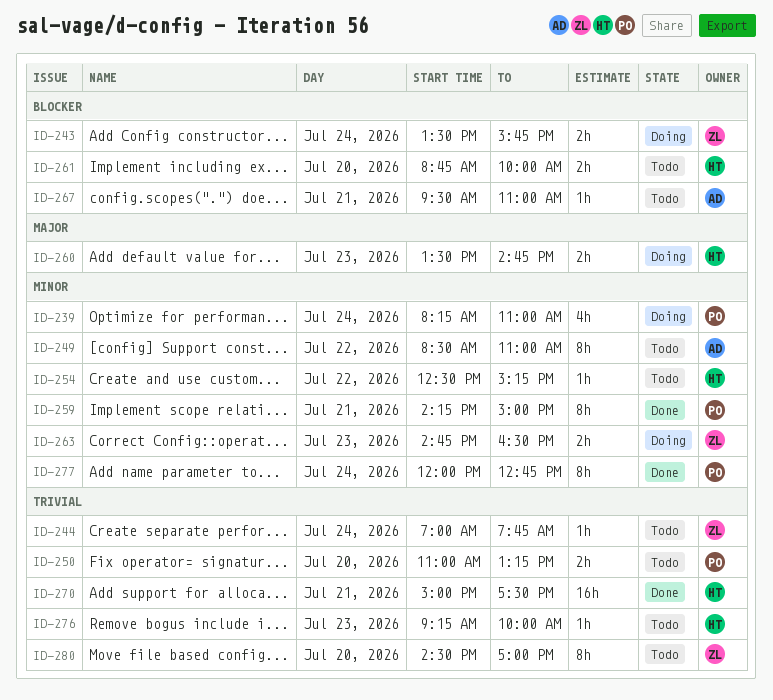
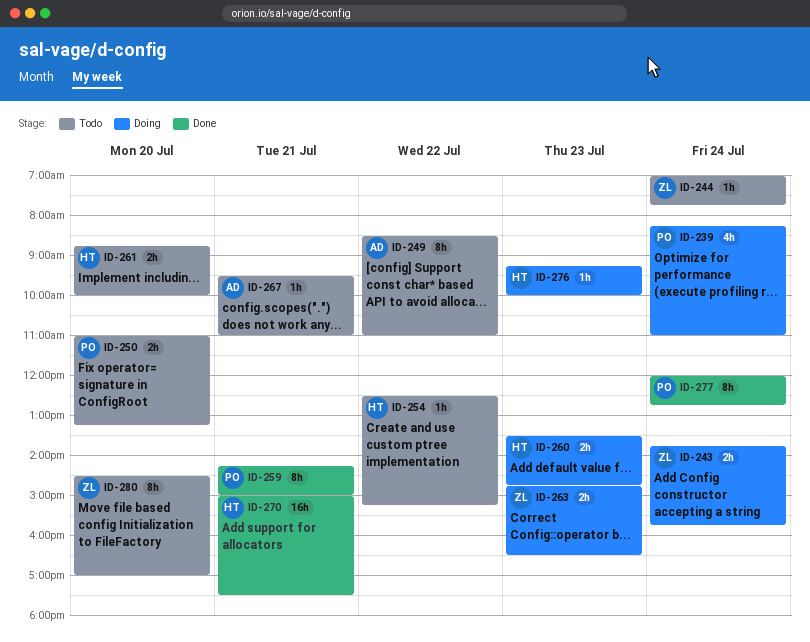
ID-243, begins: 13:30 -> 13:45
ID-276, status: Todo -> Doing

